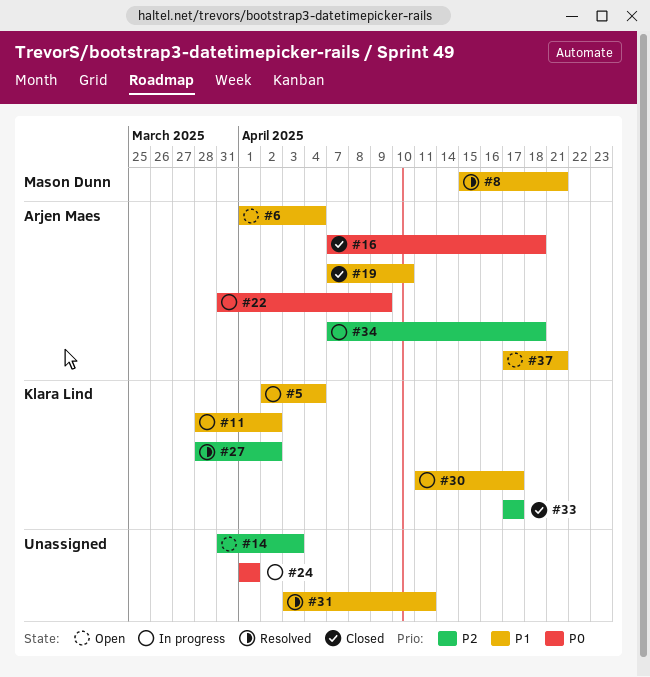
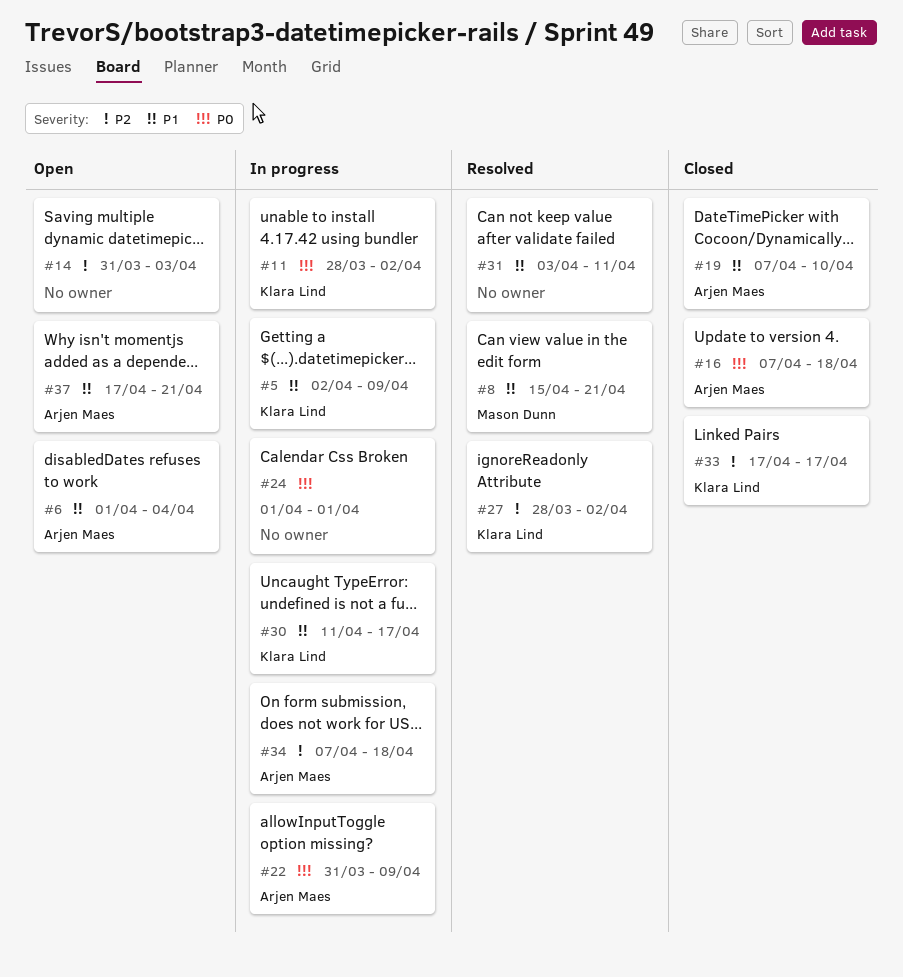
#5, due: Apr 4 -> Apr 9
#11, priority: P1 -> P0

